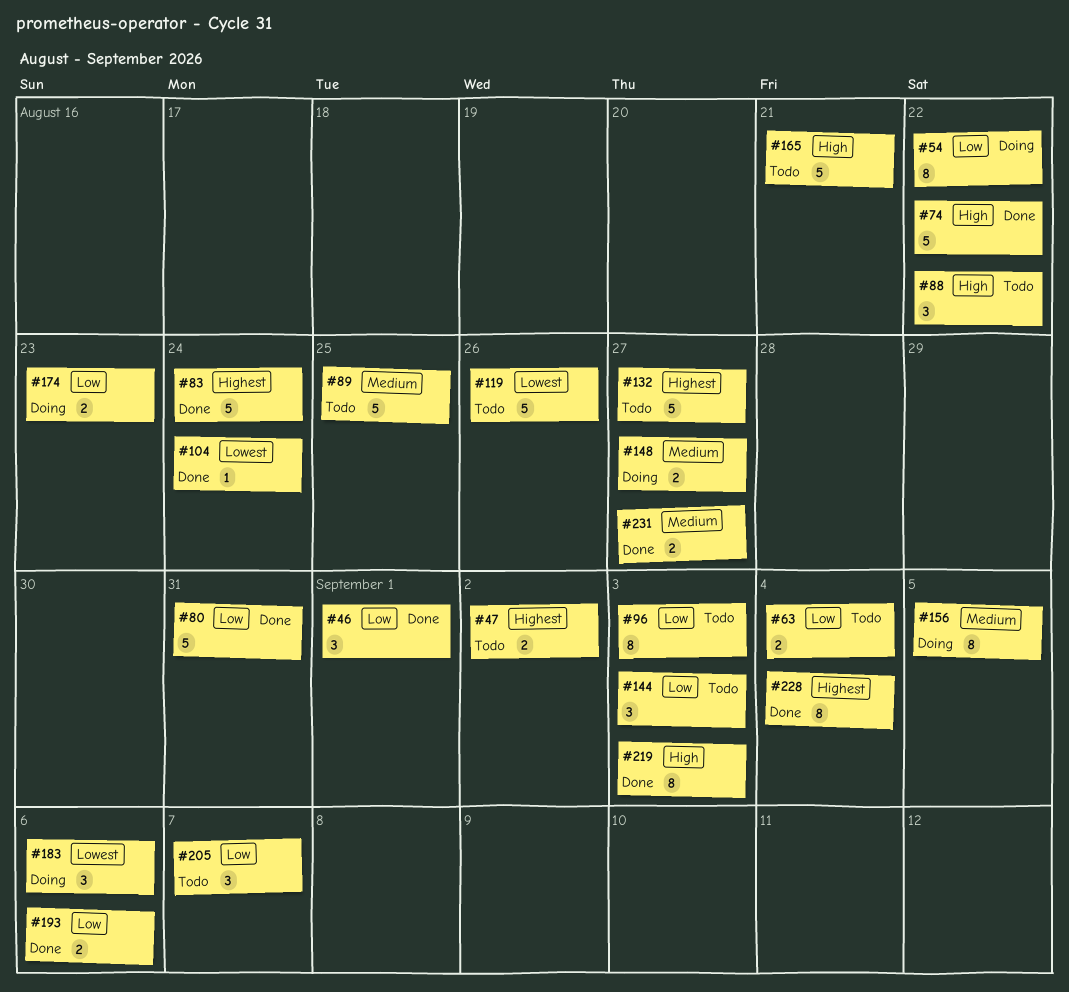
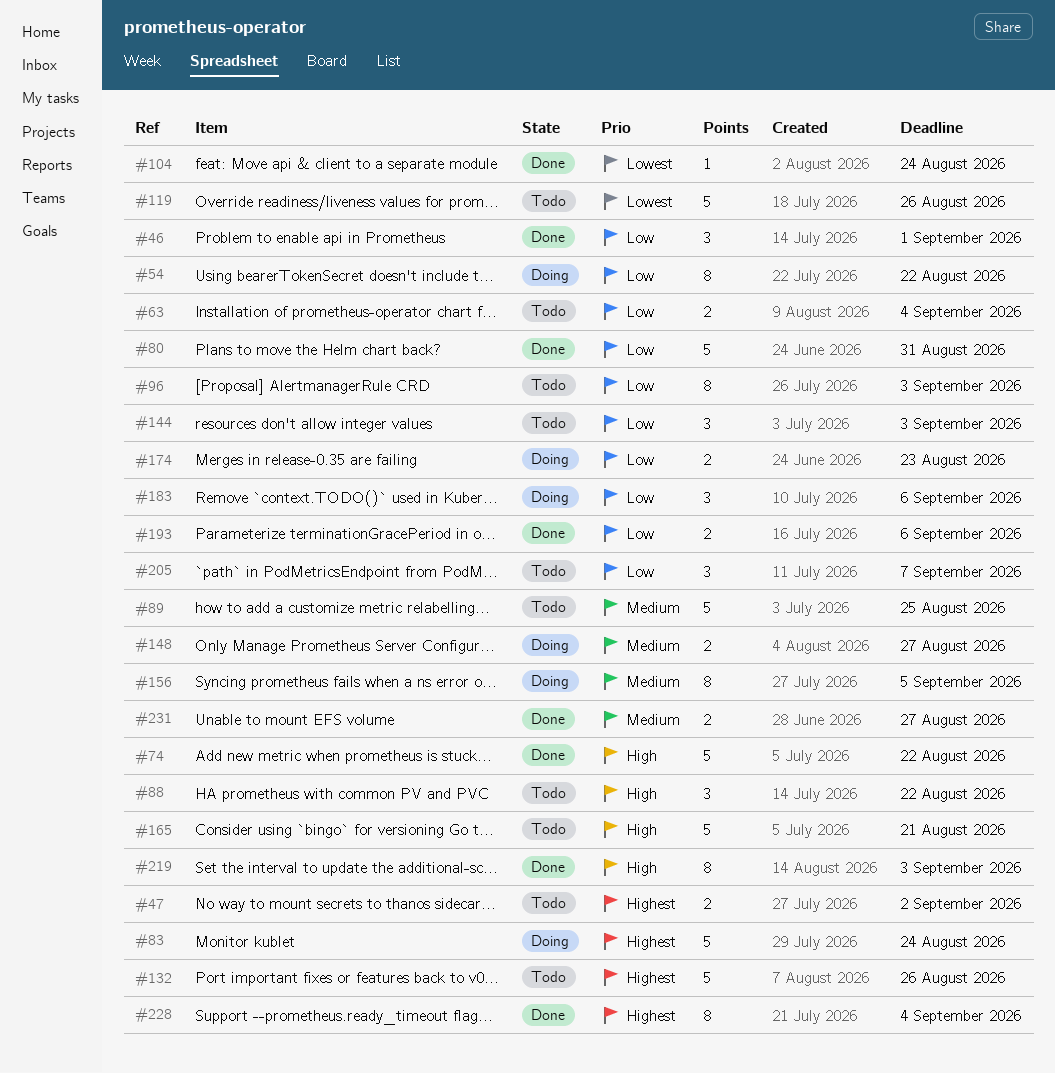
#83, status: Done -> Doing
#132, due: Aug 27 -> Aug 26
#183, priority: Lowest -> Low

